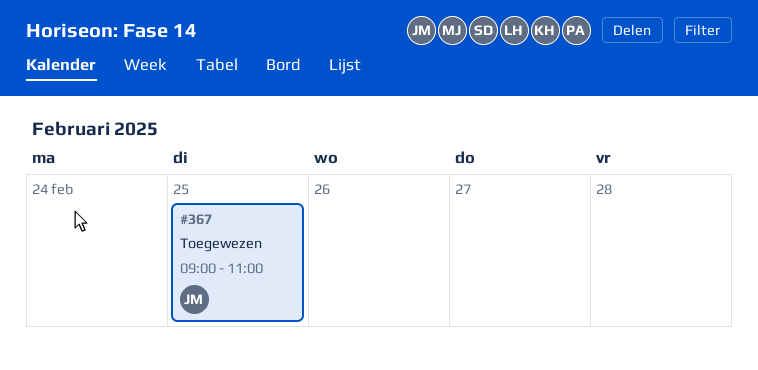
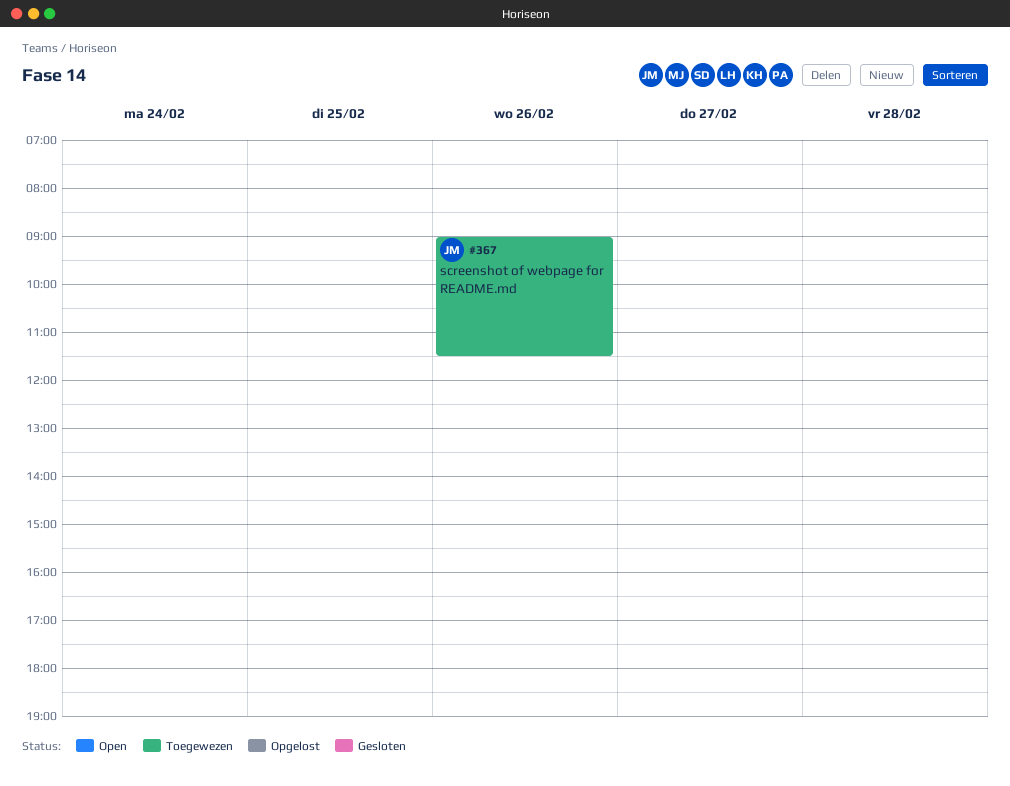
#367, day: Feb 25 -> Feb 26
#367, ends: 11:00 -> 11:30

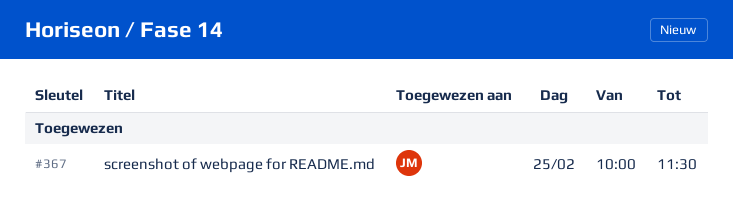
#367, day: Feb 26 -> Feb 25
#367, begins: 09:00 -> 10:00

